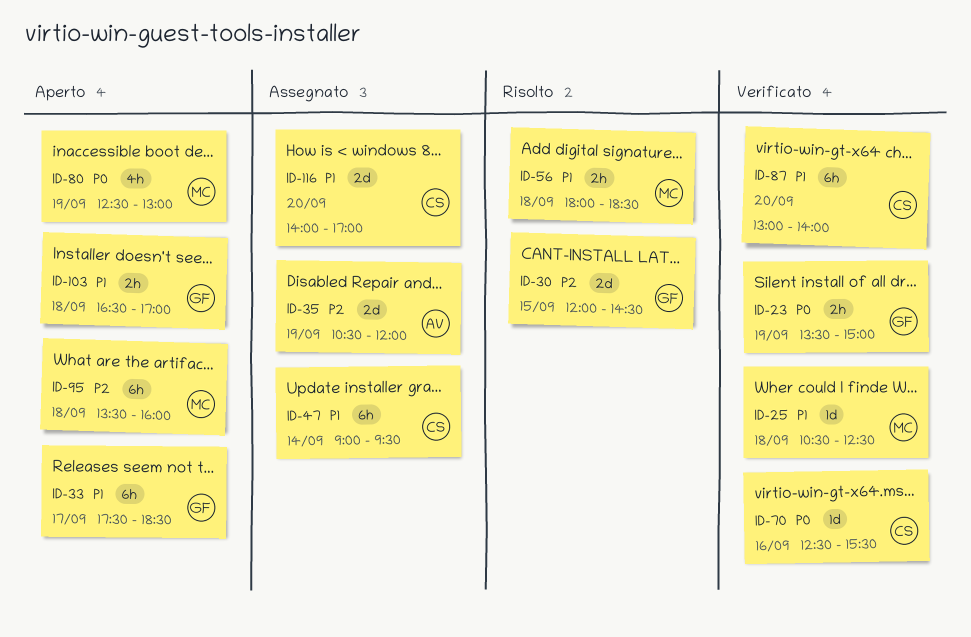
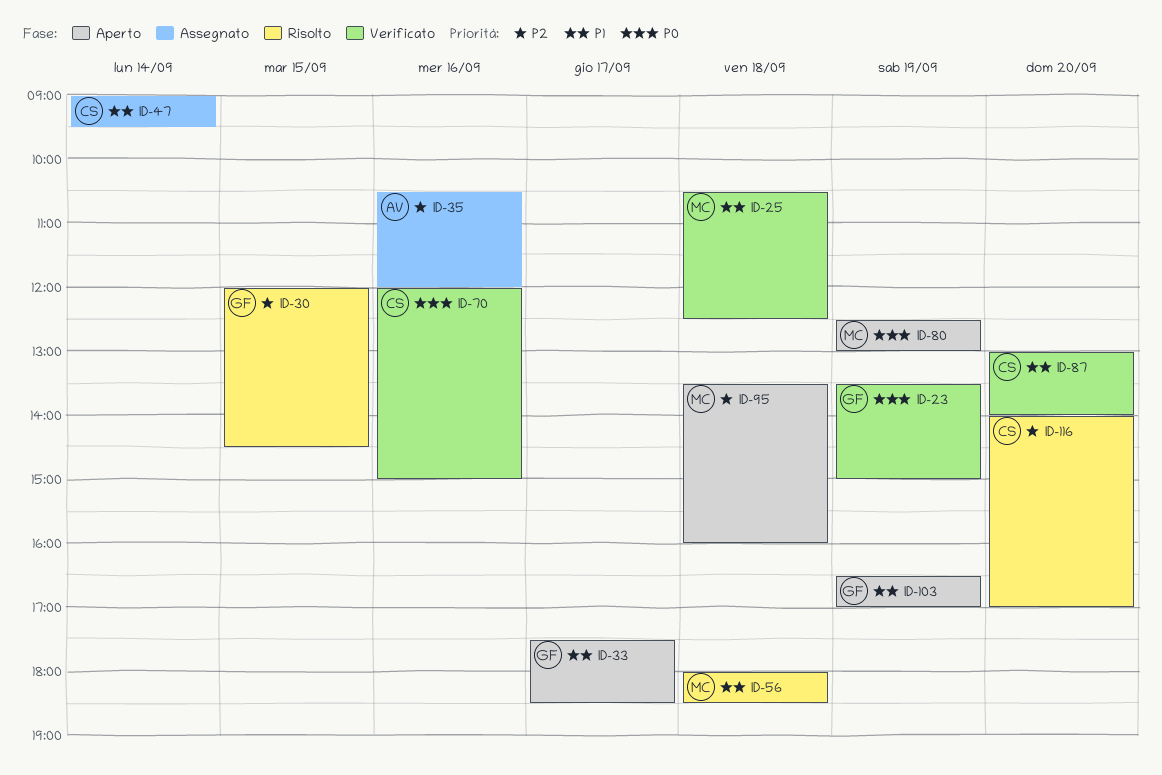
ID-35, day: Sep 19 -> Sep 16
ID-70, begins: 12:30 -> 12:00
ID-70, ends: 15:30 -> 15:00
ID-103, day: Sep 18 -> Sep 19
ID-116, status: Assegnato -> Risolto
ID-116, priority: P1 -> P2

